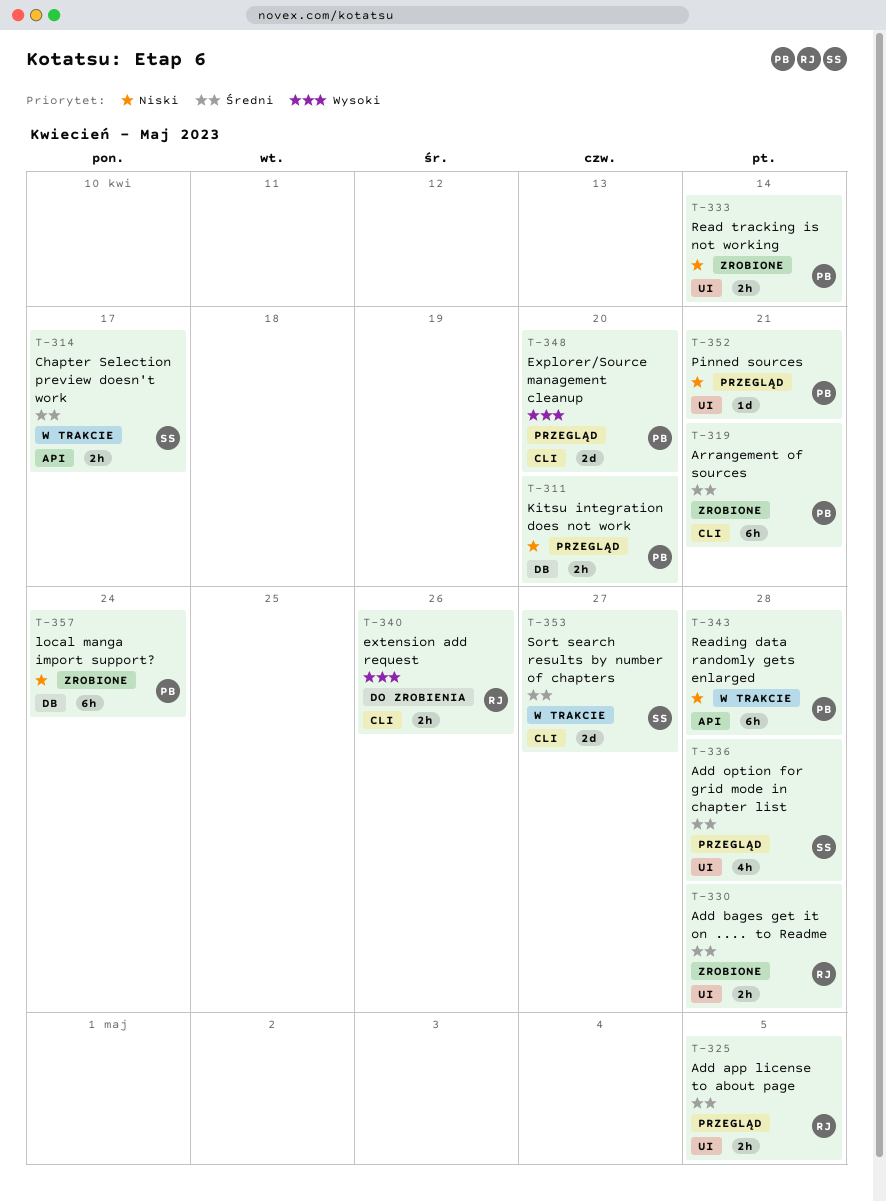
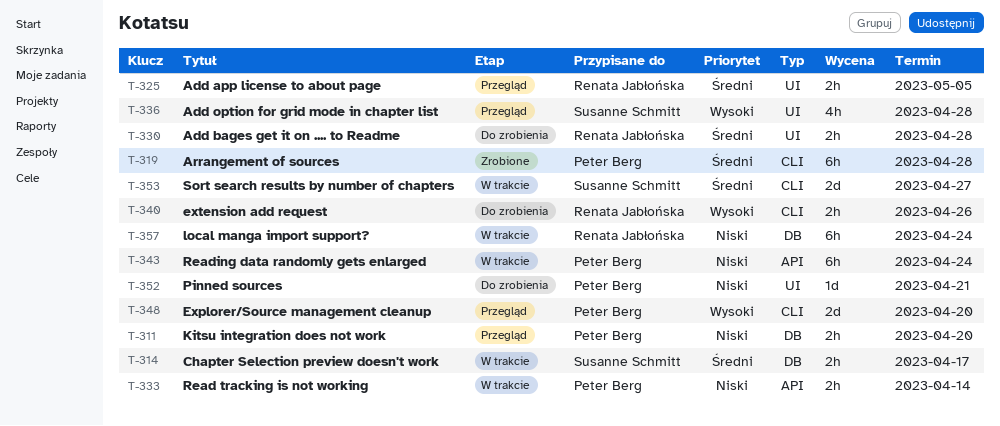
T-314, label: API -> DB
T-319, due: Apr 21 -> Apr 28
T-330, status: Zrobione -> Do zrobienia
T-333, status: Zrobione -> W trakcie
T-333, label: UI -> API
T-336, priority: Średni -> Wysoki
T-343, due: Apr 28 -> Apr 24
T-352, status: Przegląd -> Do zrobienia
T-357, status: Zrobione -> W trakcie
T-357, owner: Peter Berg -> Renata Jabłońska

